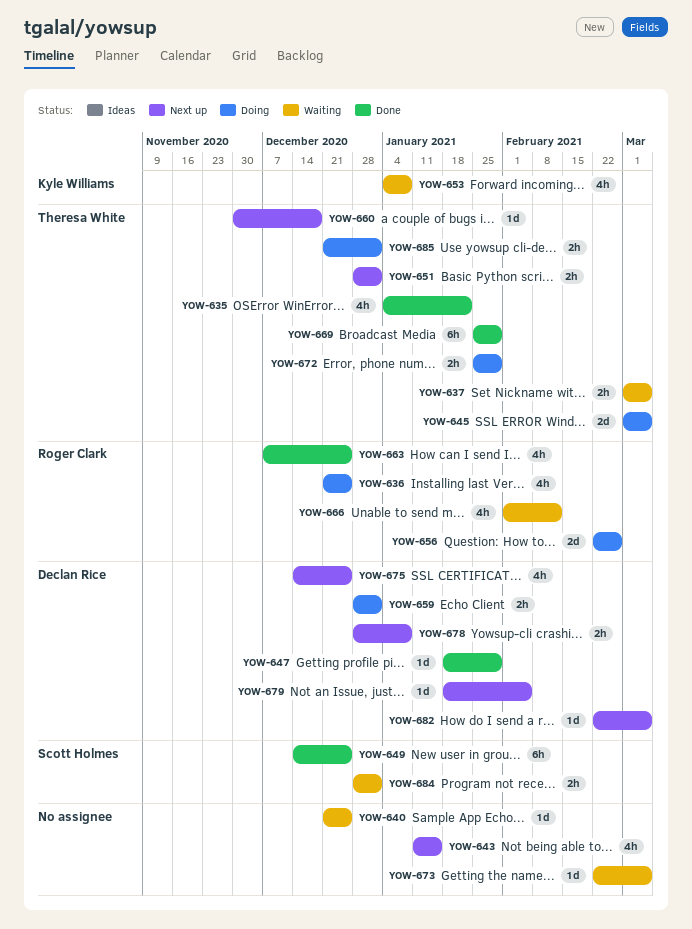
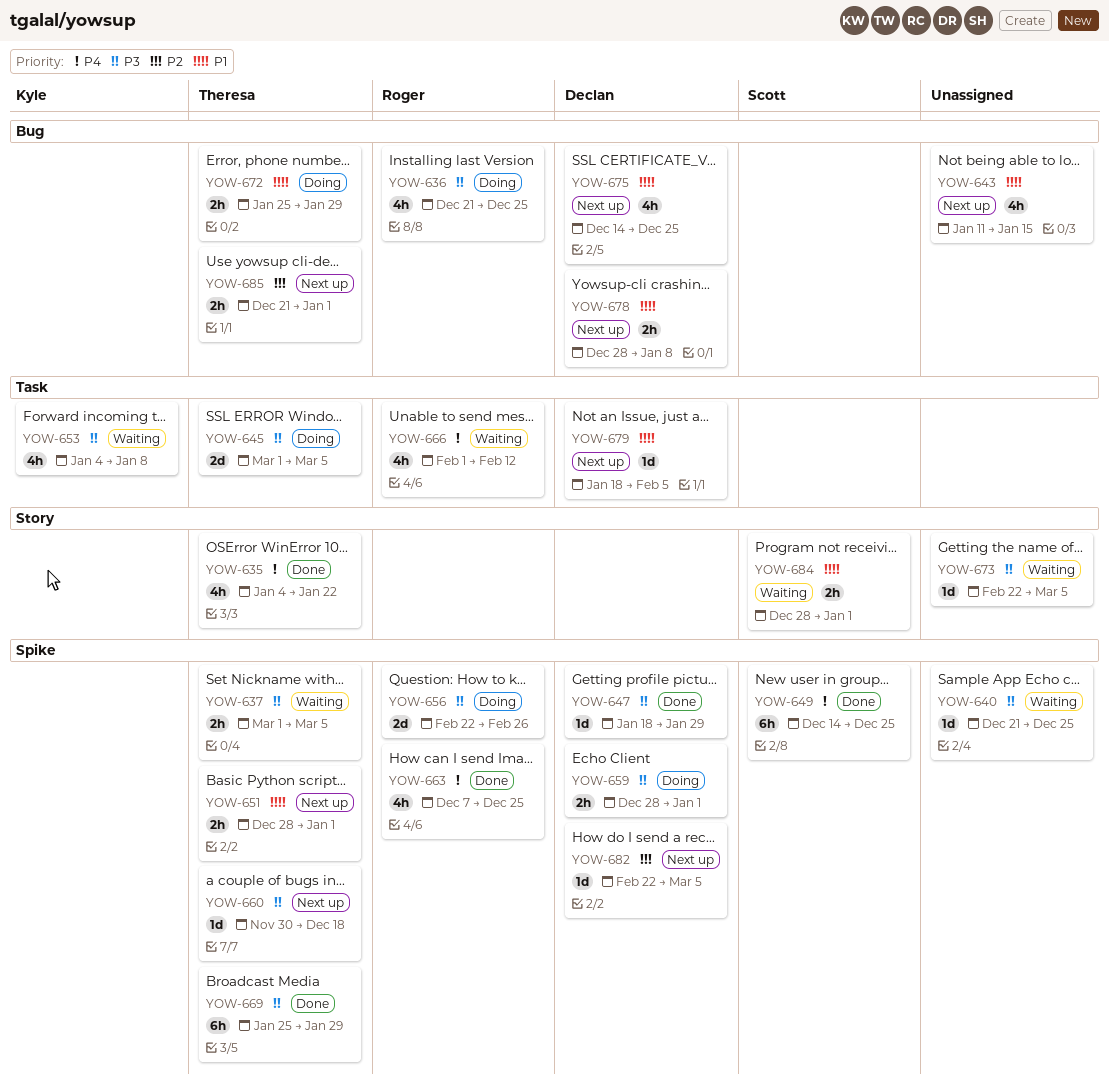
YOW-685, status: Doing -> Next up

